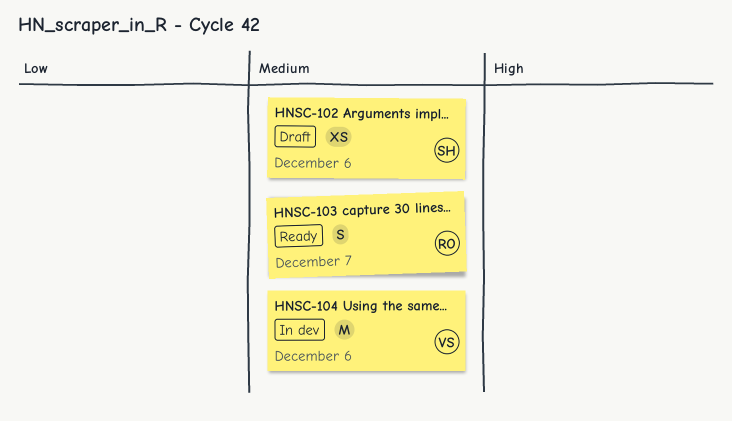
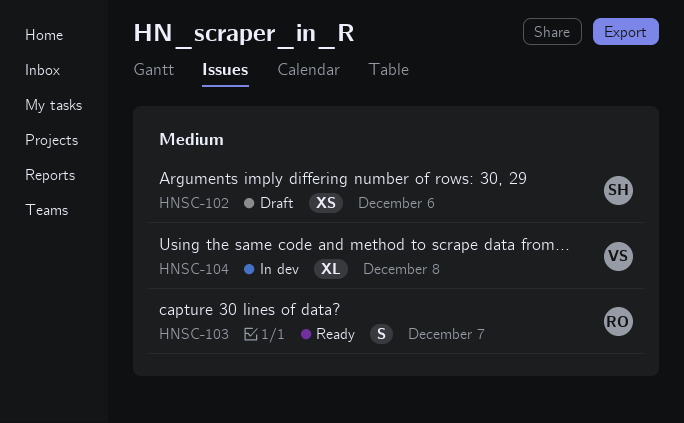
HNSC-104, estimate: M -> XL
HNSC-104, due: Dec 6 -> Dec 8

